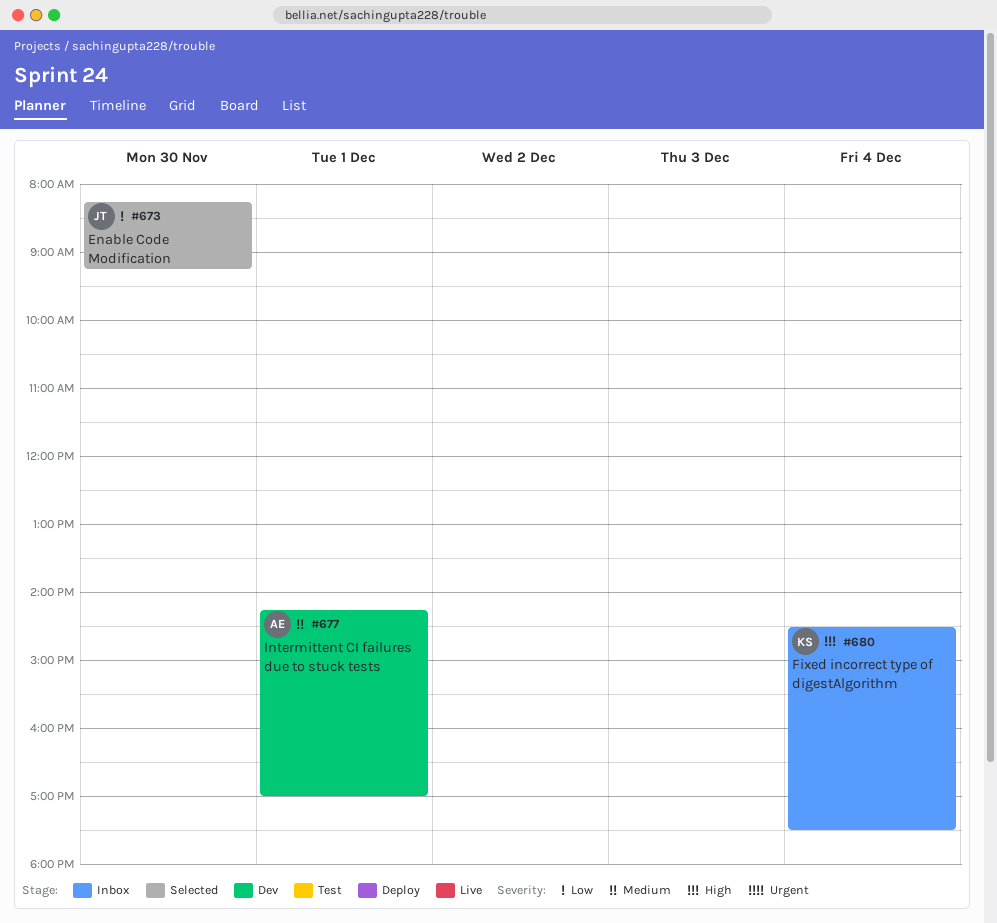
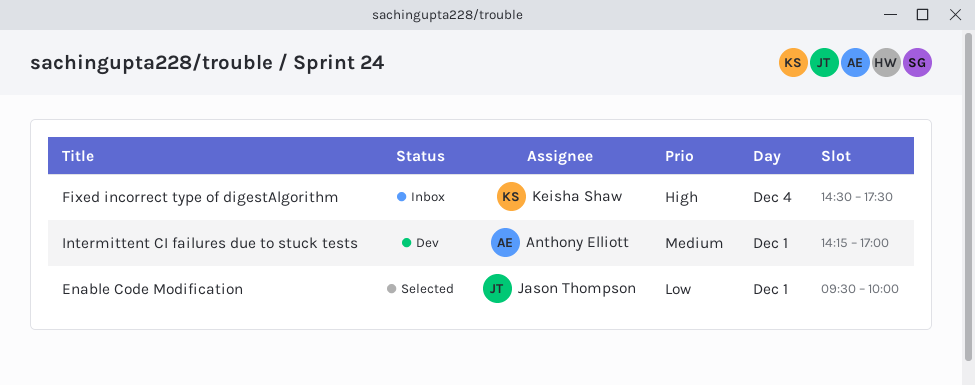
Enable Code Modification, day: Nov 30 -> Dec 1
Enable Code Modification, begins: 08:15 -> 09:30
Enable Code Modification, ends: 09:15 -> 10:00

